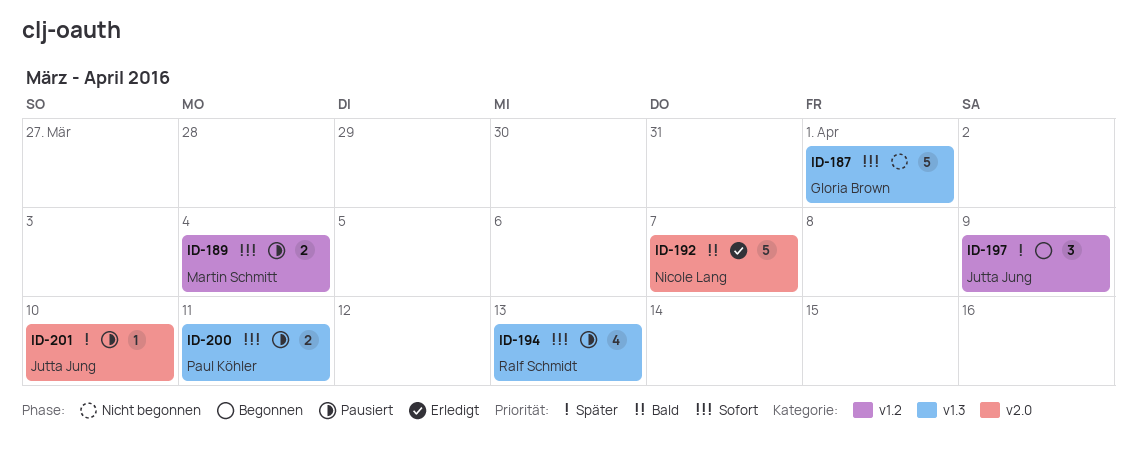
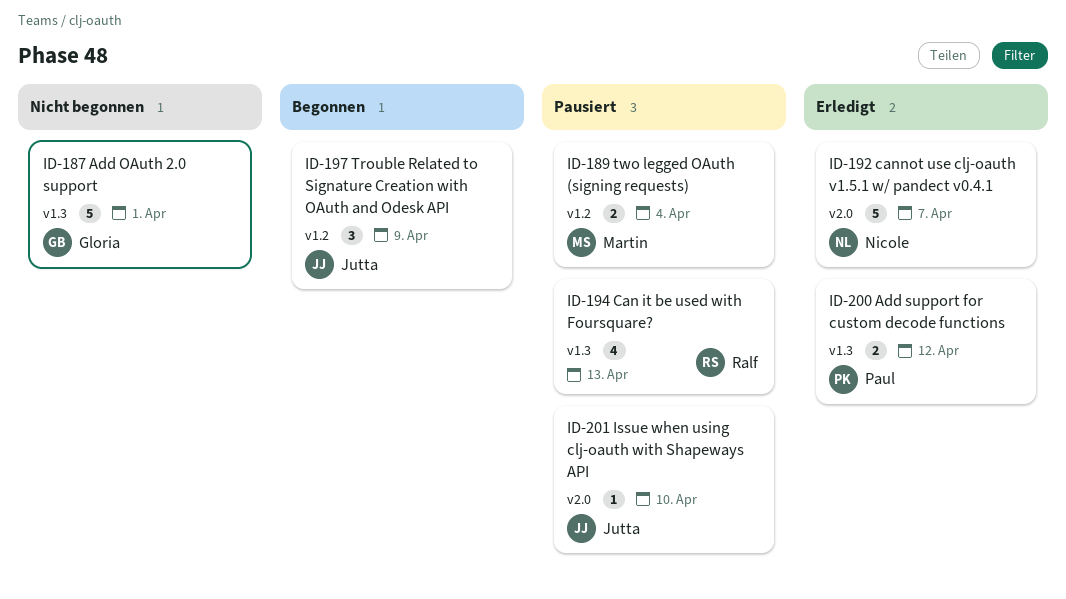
ID-200, status: Pausiert -> Erledigt
ID-200, due: Apr 11 -> Apr 12

